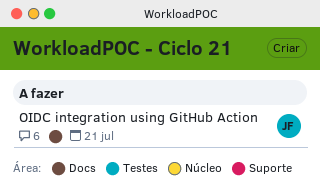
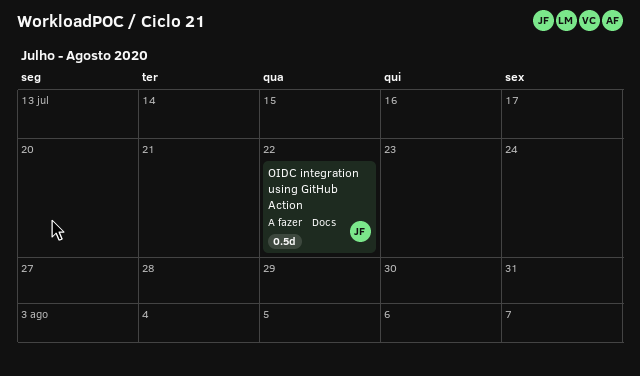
OIDC integration using GitHub Action, due: Jul 21 -> Jul 22

